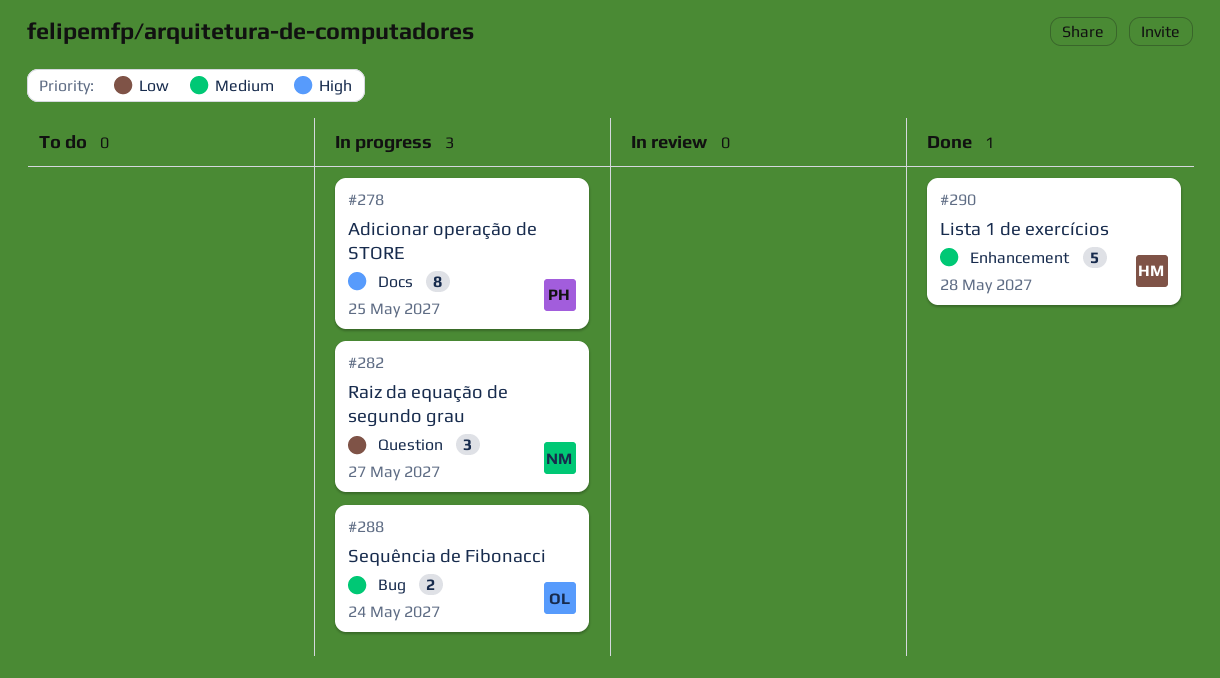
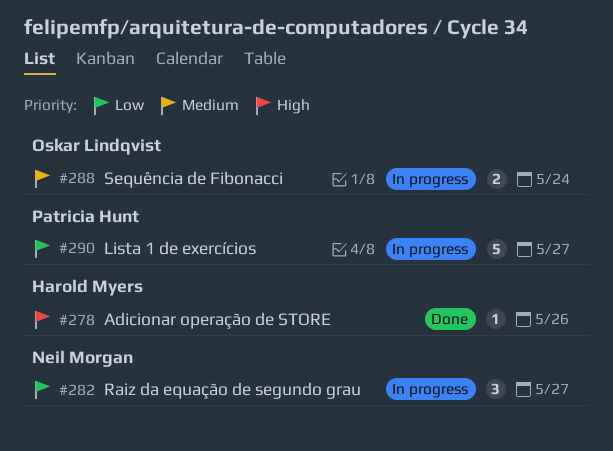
#278, status: In progress -> Done
#278, owner: Patricia Hunt -> Harold Myers
#278, estimate: 8 -> 1
#278, due: May 25 -> May 26
#290, status: Done -> In progress
#290, owner: Harold Myers -> Patricia Hunt
#290, priority: Medium -> Low
#290, due: May 28 -> May 27

